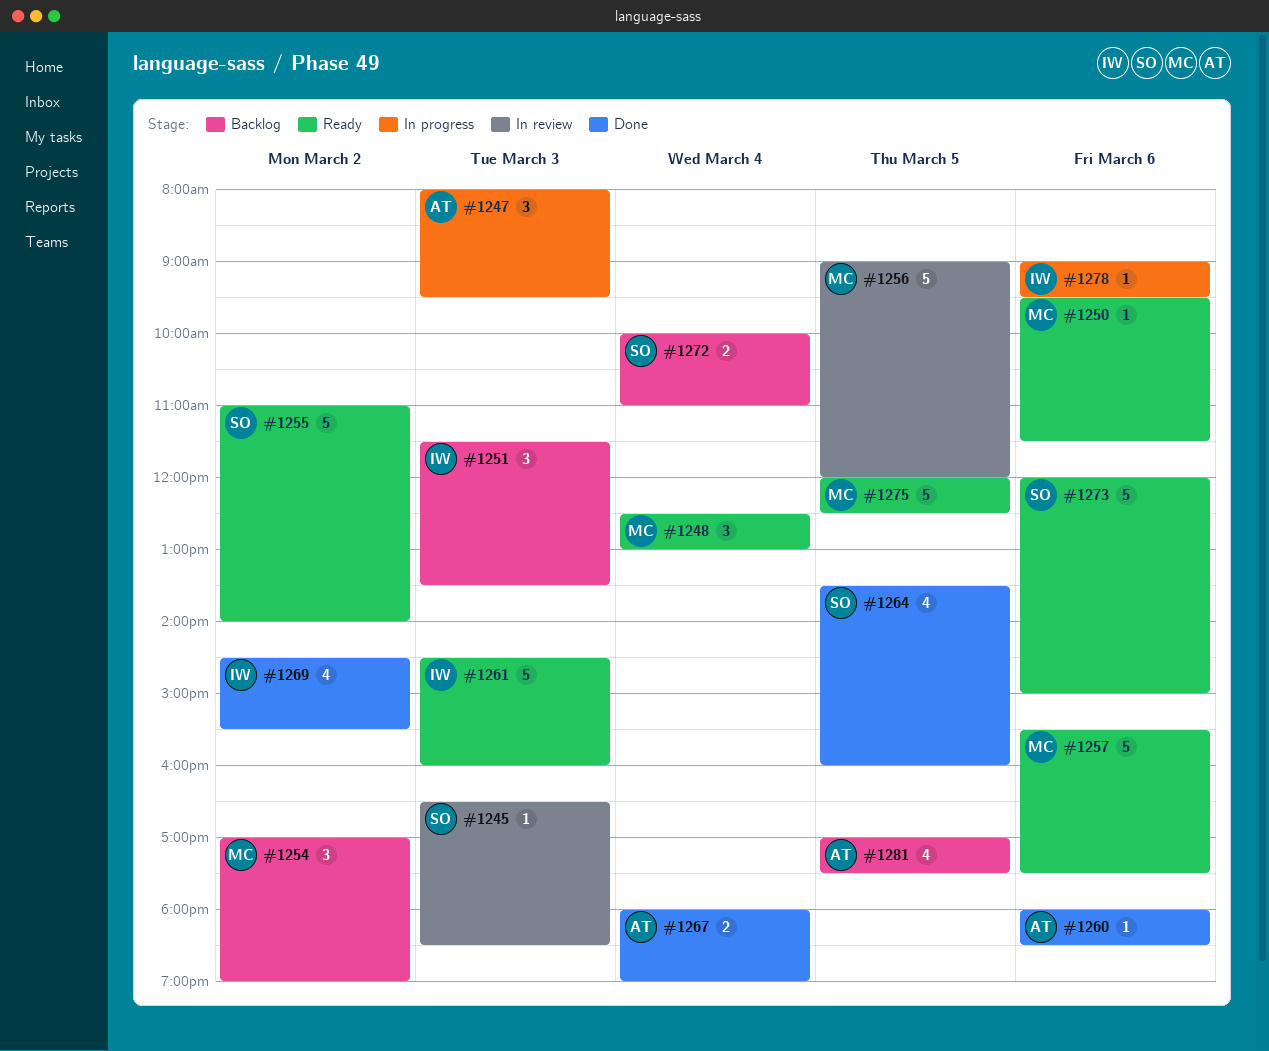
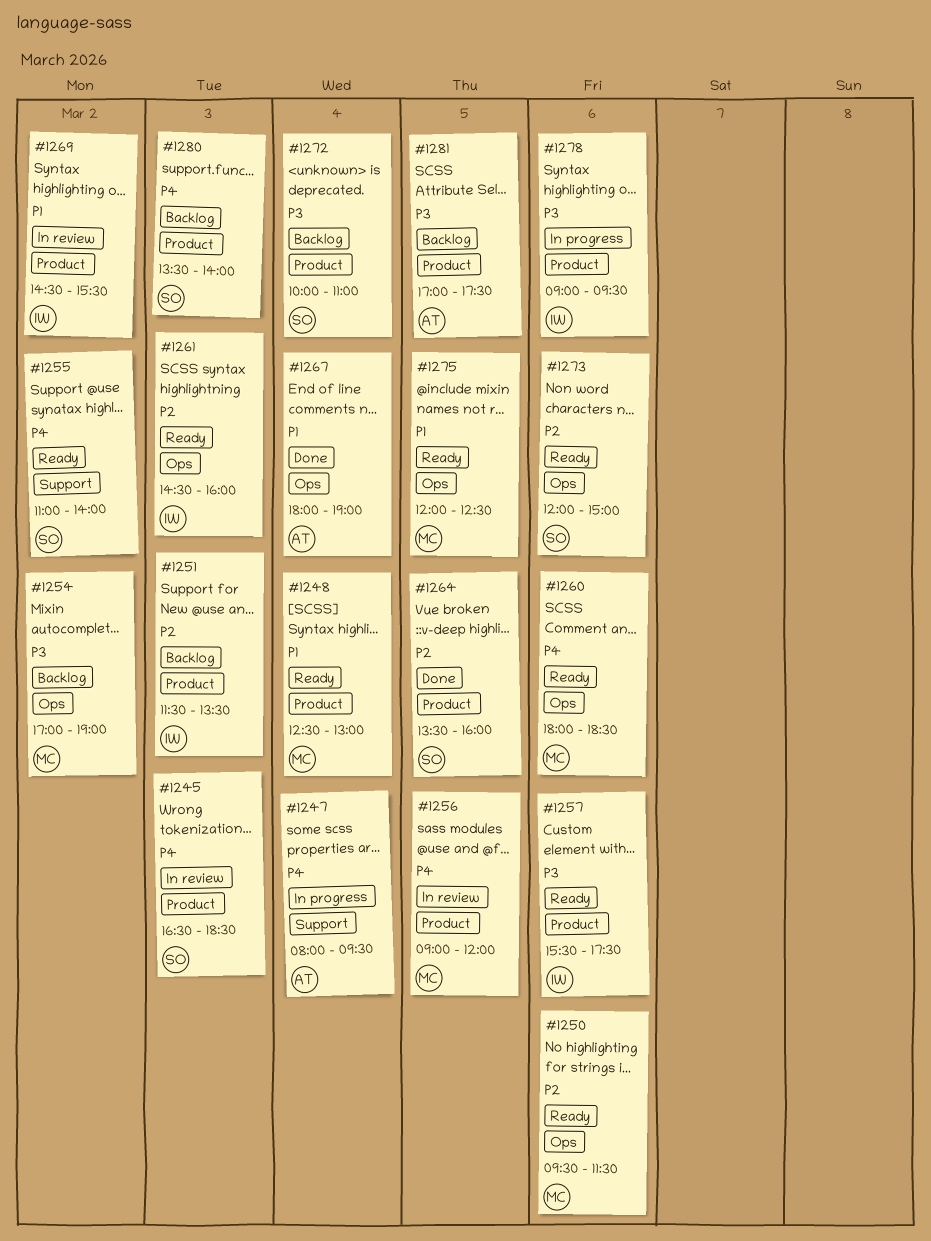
#1247, day: Mar 3 -> Mar 4
#1257, owner: MC -> IW
#1260, status: Done -> Ready
#1260, owner: AT -> MC
#1269, status: Done -> In review
#1280: none -> present

